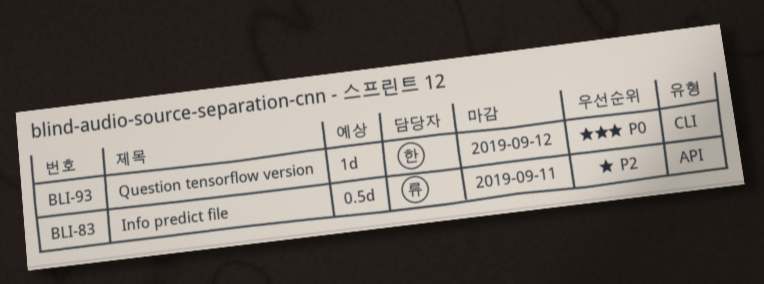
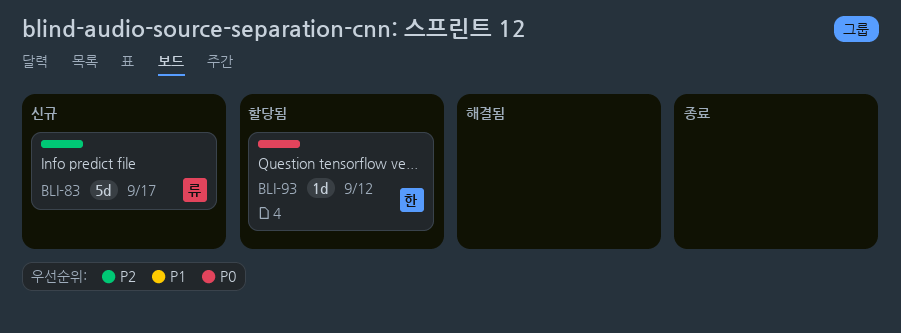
BLI-83, estimate: 0.5d -> 5d
BLI-83, due: Sep 11 -> Sep 17

